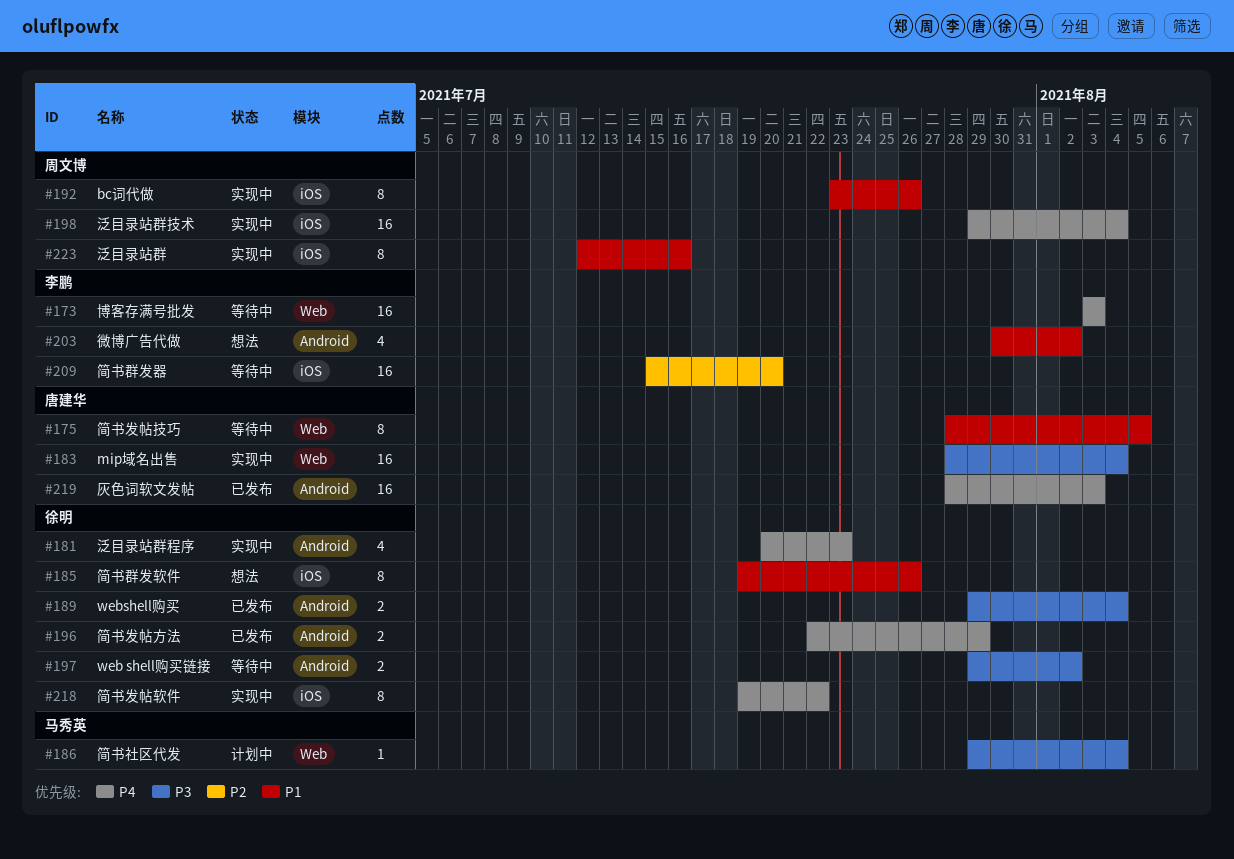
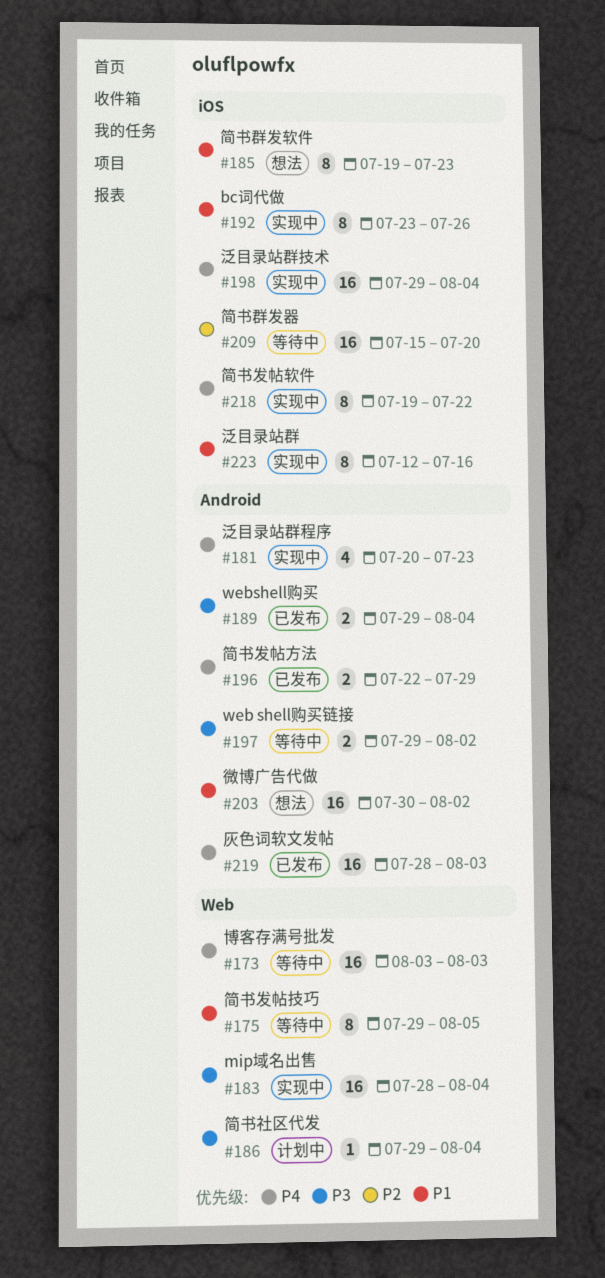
#175, start: Jul 28 -> Jul 29
#185, due: Jul 26 -> Jul 23
#203, estimate: 4 -> 16

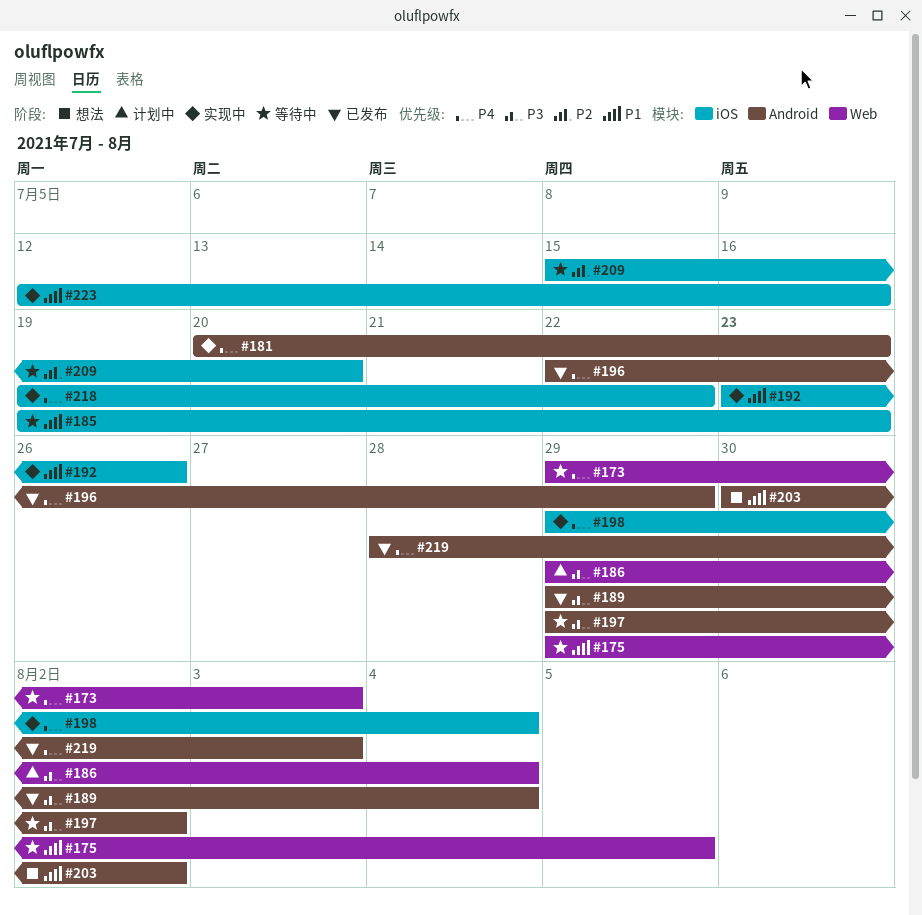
#173, start: Aug 3 -> Jul 29
#183: present -> none
#185, status: 想法 -> 等待中

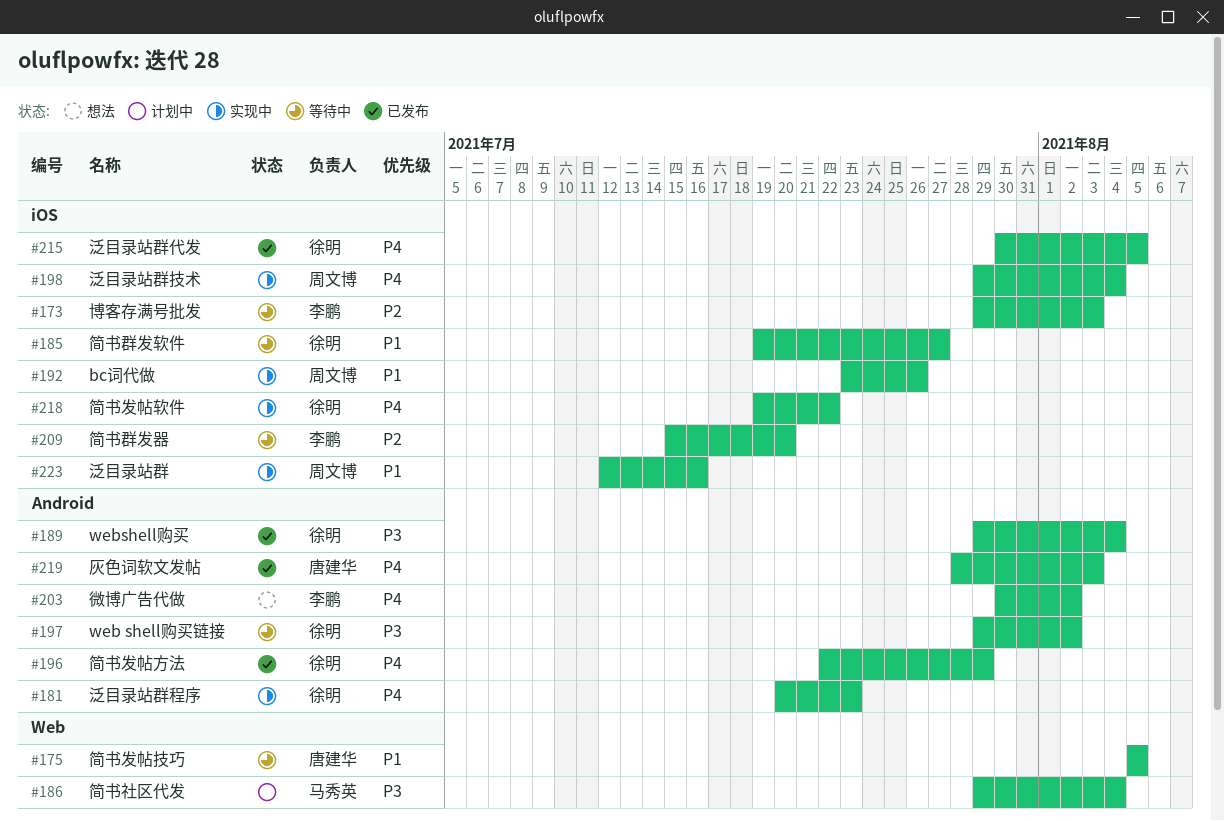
#173, priority: P4 -> P2
#173, label: Web -> iOS
#175, start: Jul 29 -> Aug 5
#185, due: Jul 23 -> Jul 27
#203, priority: P1 -> P4
#215: none -> present

